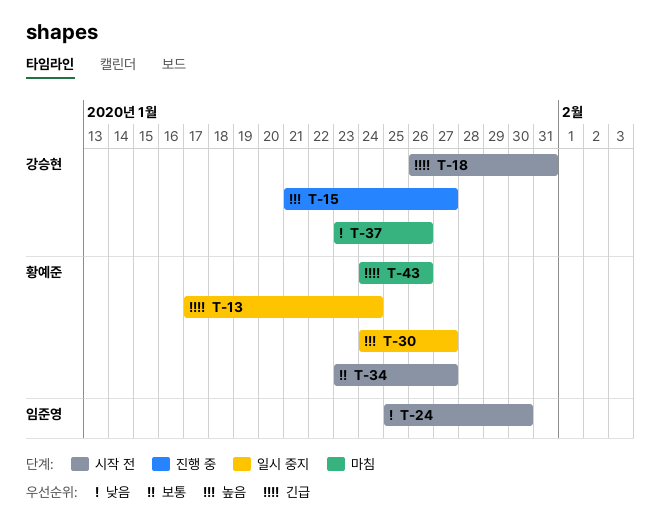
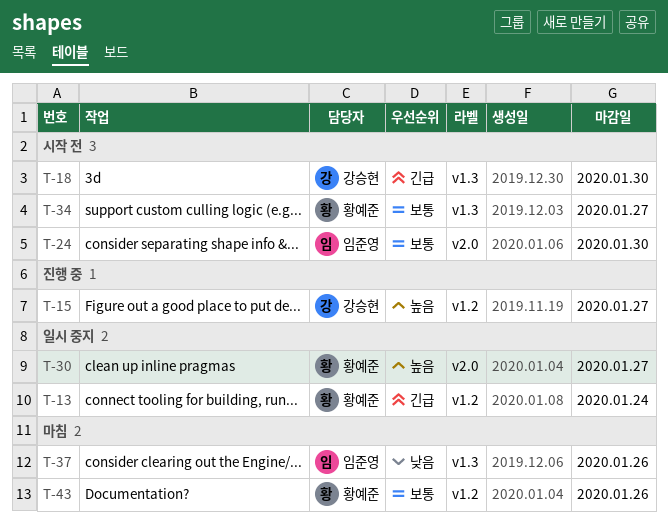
T-18, due: Jan 31 -> Jan 30
T-24, priority: 낮음 -> 보통
T-37, owner: 강승현 -> 임준영
T-43, priority: 긴급 -> 보통

